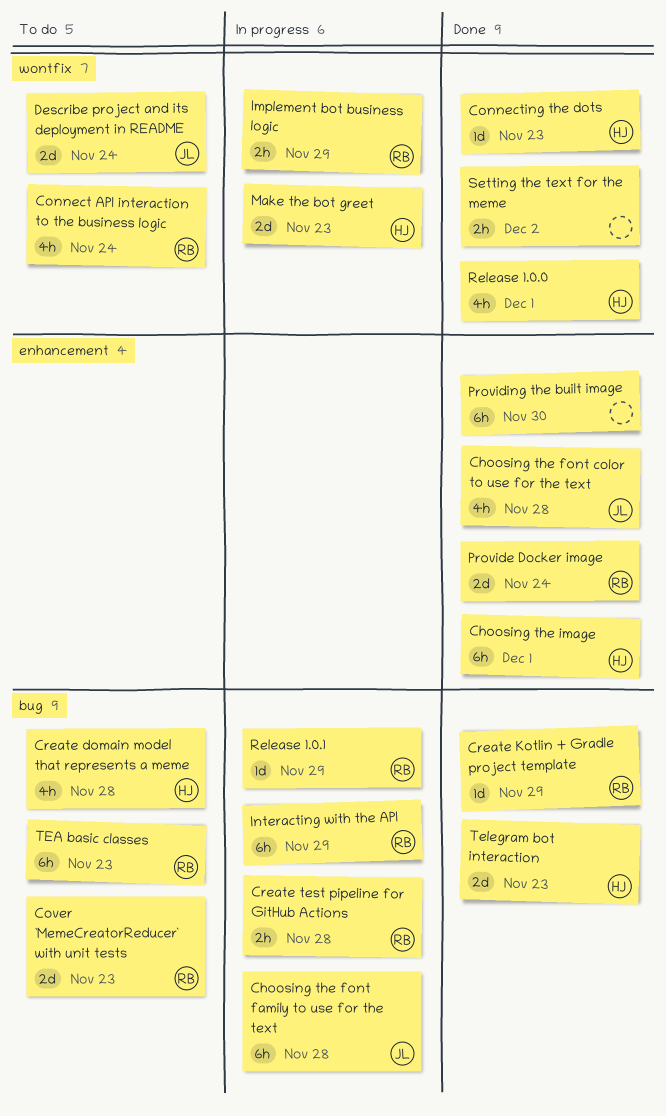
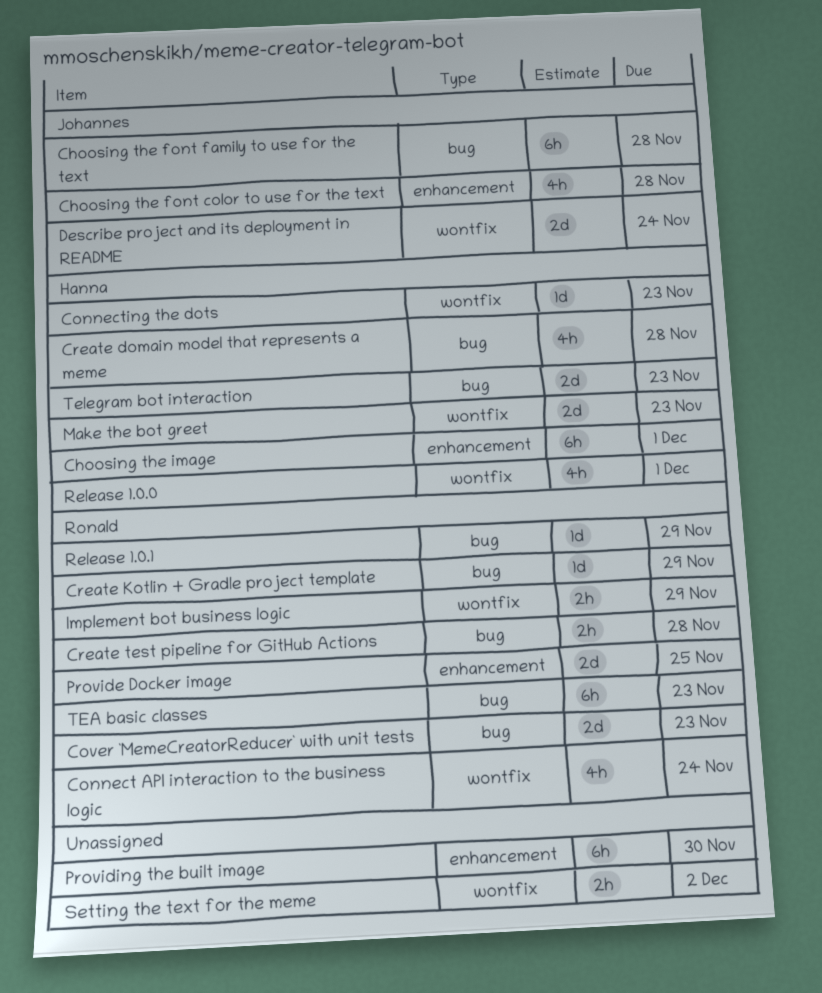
Interacting with the API: present -> none
Provide Docker image, due: Nov 24 -> Nov 25

